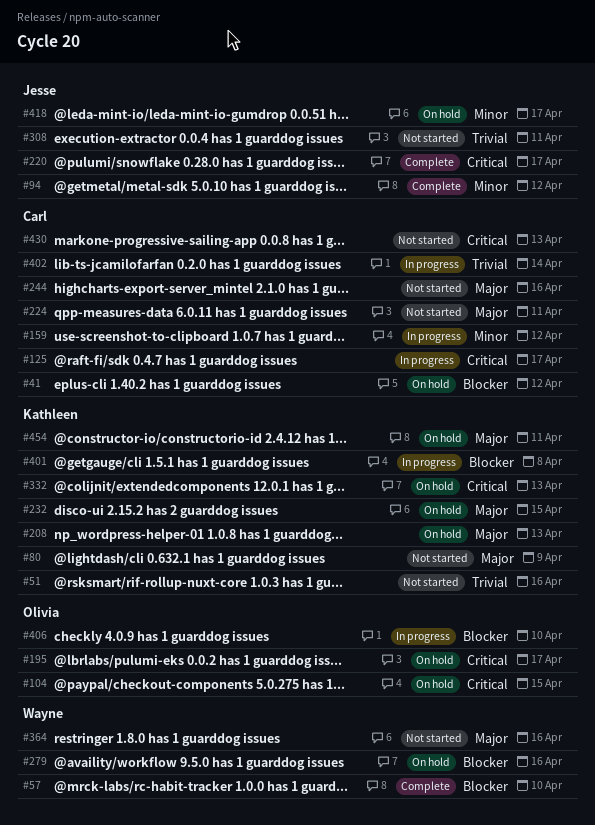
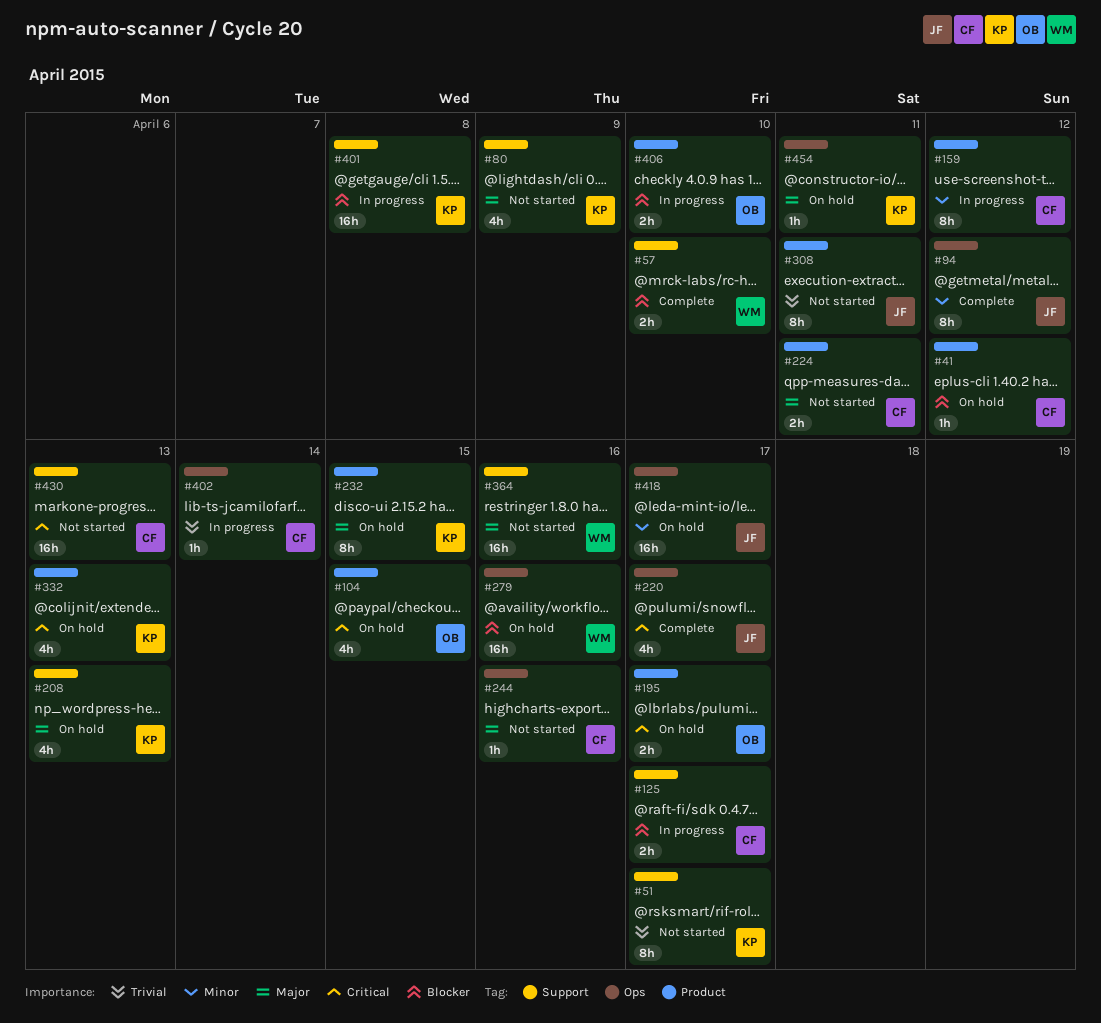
#51, due: Apr 16 -> Apr 17
#125, priority: Critical -> Blocker

